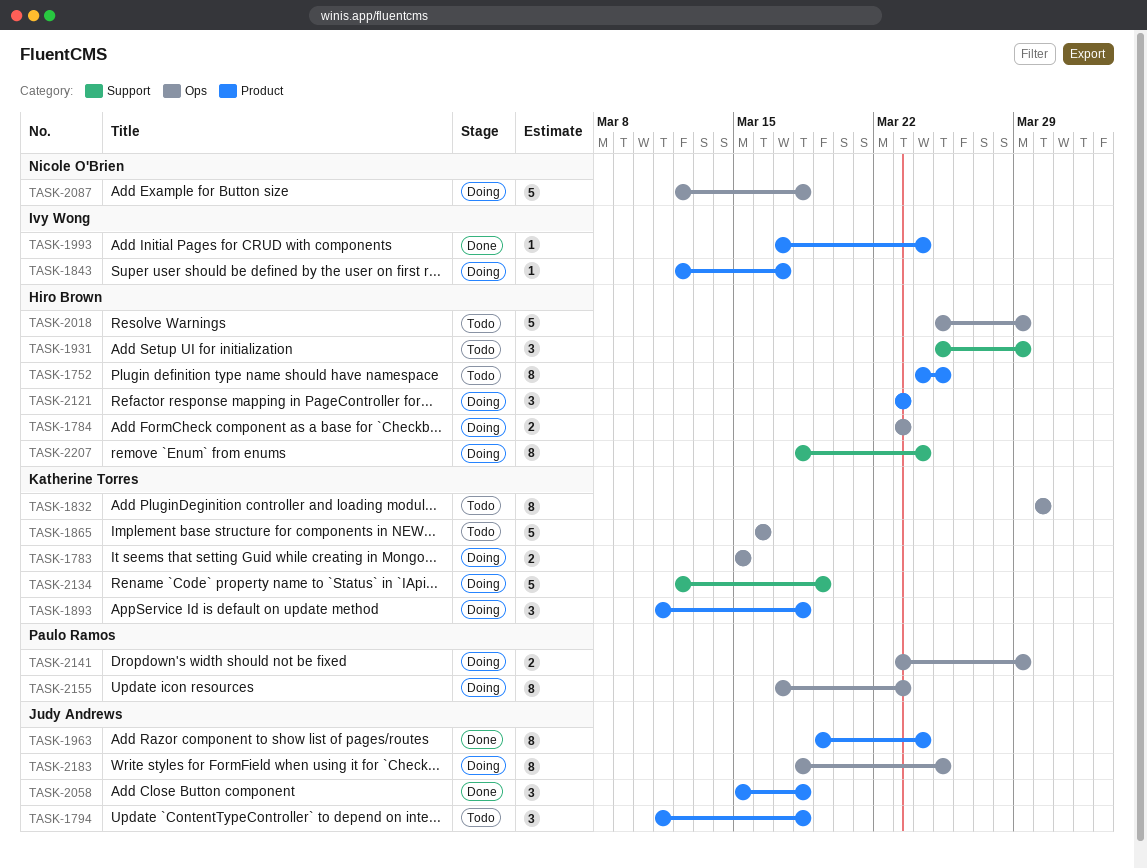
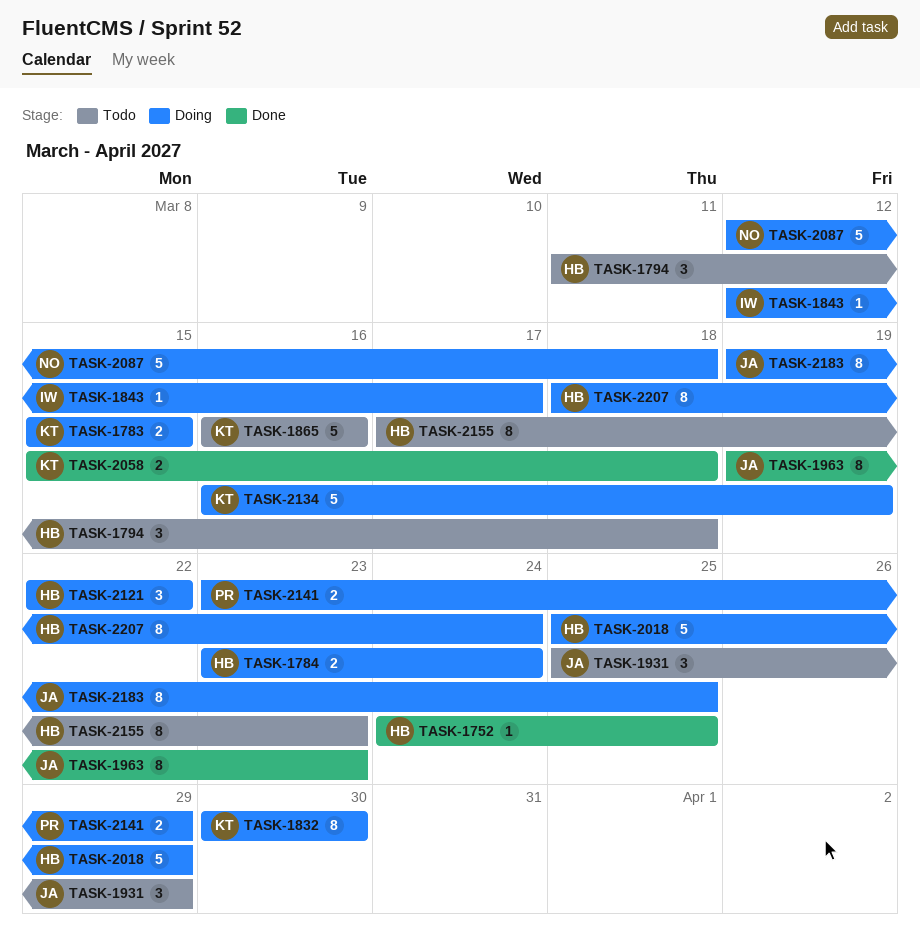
TASK-1752, status: Todo -> Done
TASK-1752, estimate: 8 -> 1
TASK-1784, due: Mar 23 -> Mar 24
TASK-1794, owner: Judy Andrews -> Hiro Brown
TASK-1832, status: Todo -> Doing
TASK-1893: present -> none
TASK-1931, owner: Hiro Brown -> Judy Andrews
TASK-1963, due: Mar 24 -> Mar 23
TASK-1993: present -> none
TASK-2018, status: Todo -> Doing
TASK-2058, owner: Judy Andrews -> Katherine Torres
TASK-2058, estimate: 3 -> 2
TASK-2121, start: Mar 23 -> Mar 22
TASK-2121, due: Mar 23 -> Mar 22
TASK-2134, start: Mar 12 -> Mar 16
TASK-2155, status: Doing -> Todo
TASK-2155, owner: Paulo Ramos -> Hiro Brown
TASK-2183, start: Mar 18 -> Mar 19

